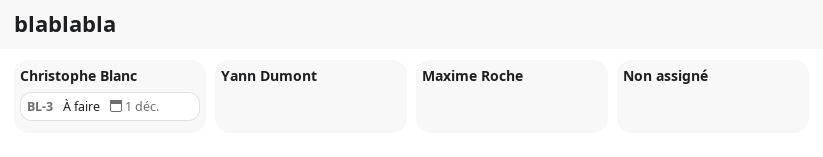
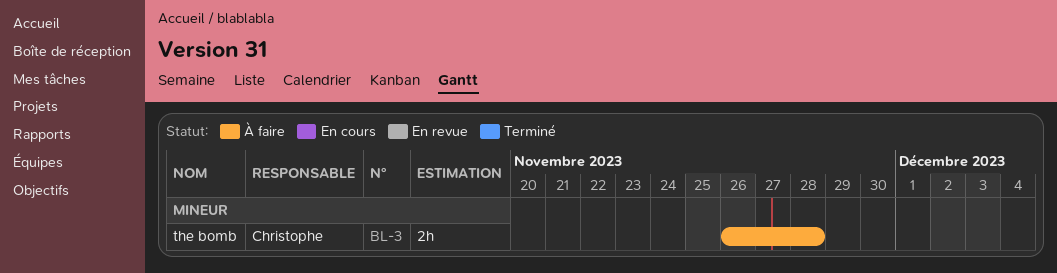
BL-3, due: Dec 1 -> Nov 28

